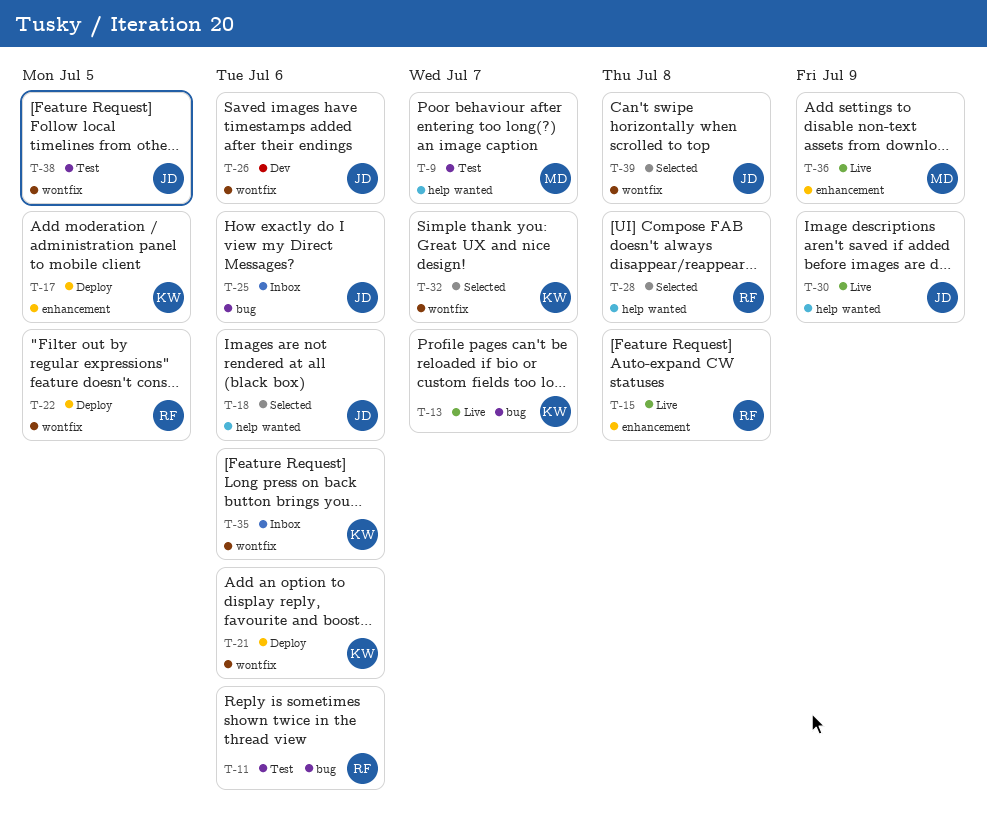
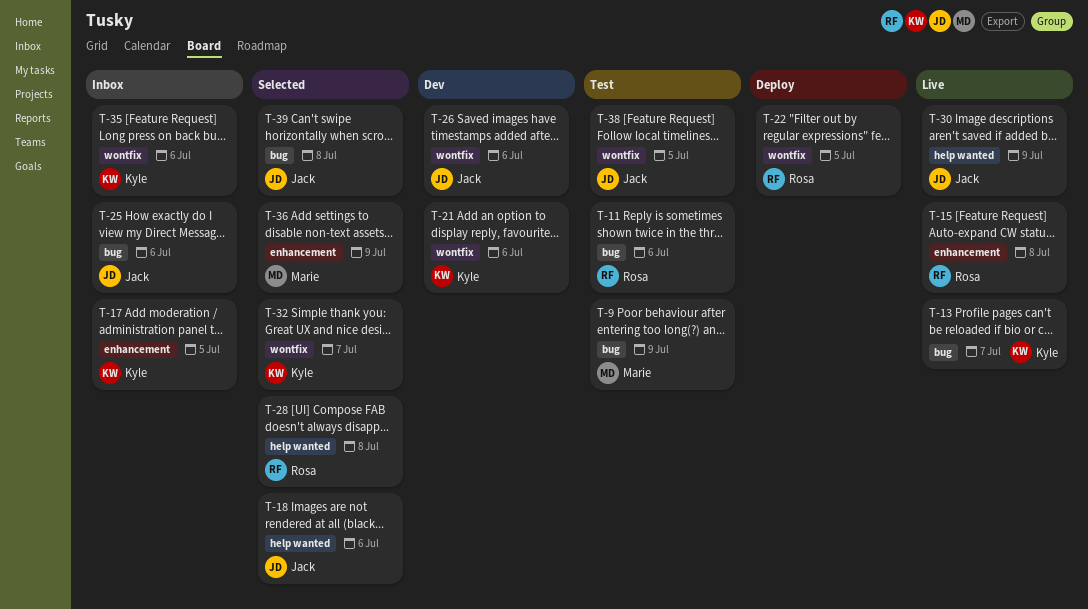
T-9, label: help wanted -> bug
T-9, due: Jul 7 -> Jul 9
T-17, status: Deploy -> Inbox
T-21, status: Deploy -> Dev
T-36, status: Live -> Selected
T-39, label: wontfix -> bug

